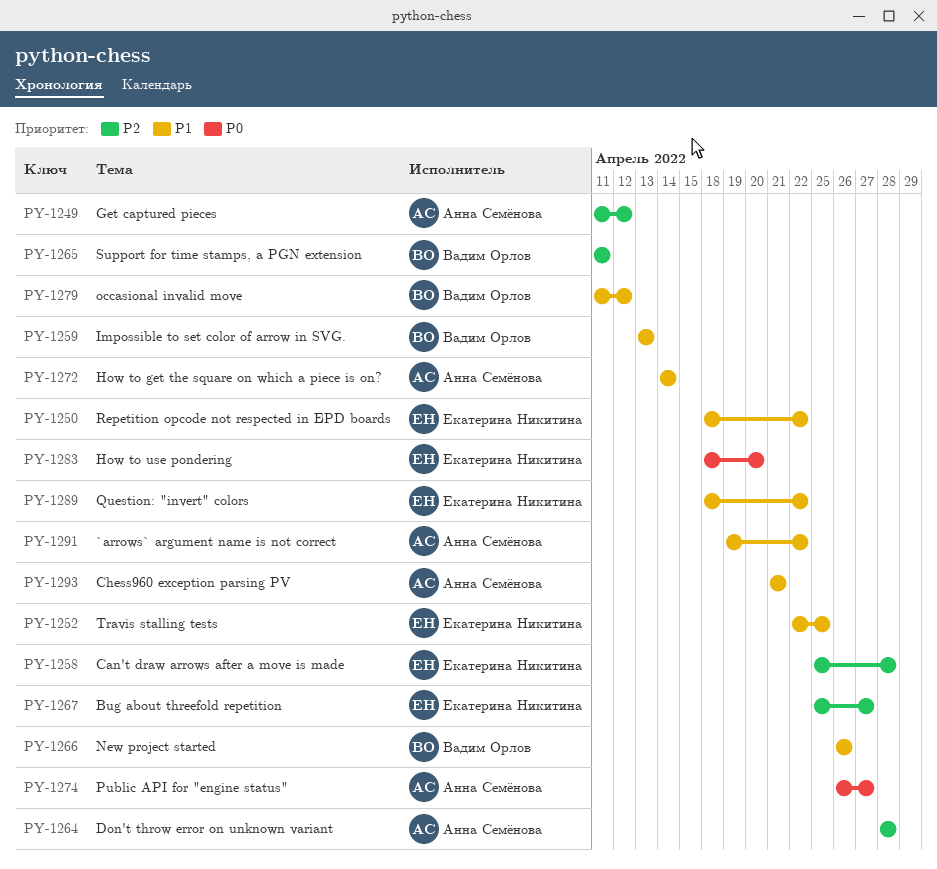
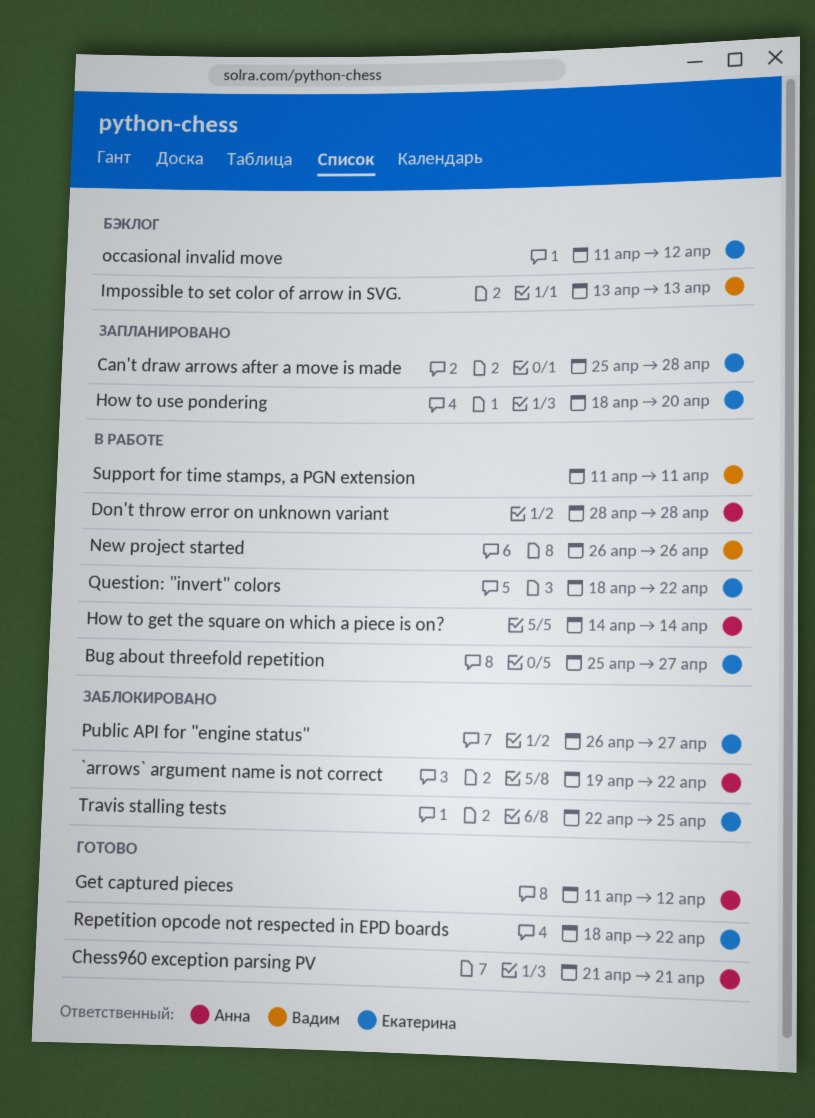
occasional invalid move, owner: Вадим Орлов -> Екатерина Никитина
Public API for "engine status", owner: Анна Семёнова -> Екатерина Никитина

